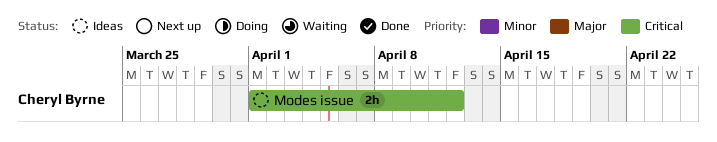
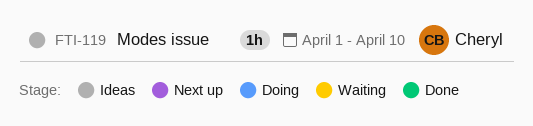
Modes issue, estimate: 2h -> 1h
Modes issue, due: Apr 12 -> Apr 10

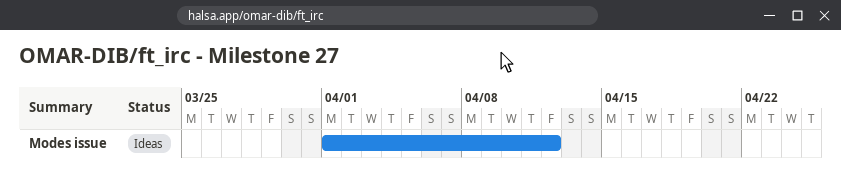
Modes issue, due: Apr 10 -> Apr 12

